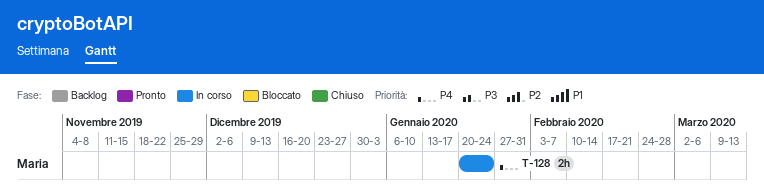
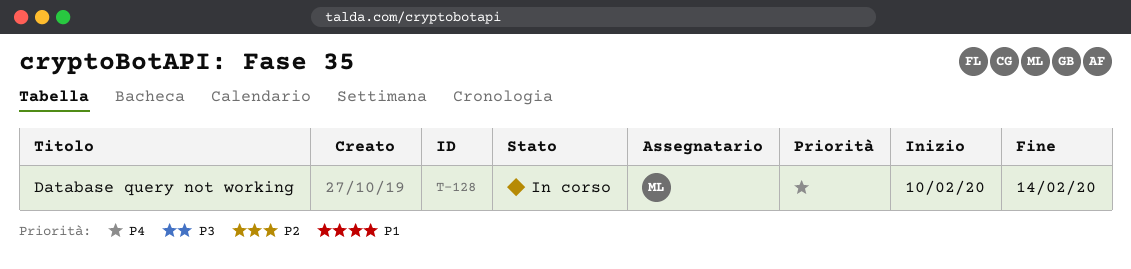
T-128, start: Jan 20 -> Feb 10
T-128, due: Jan 24 -> Feb 14

